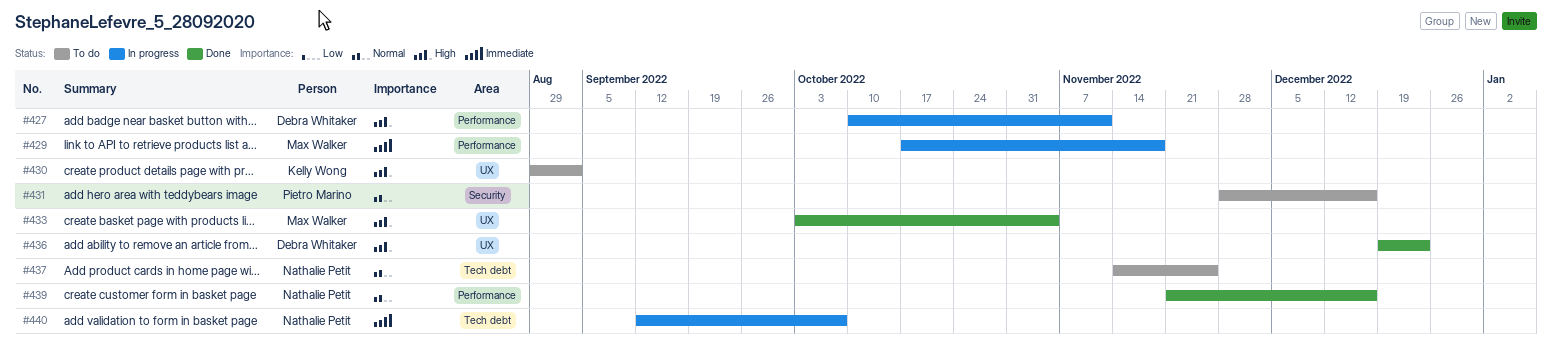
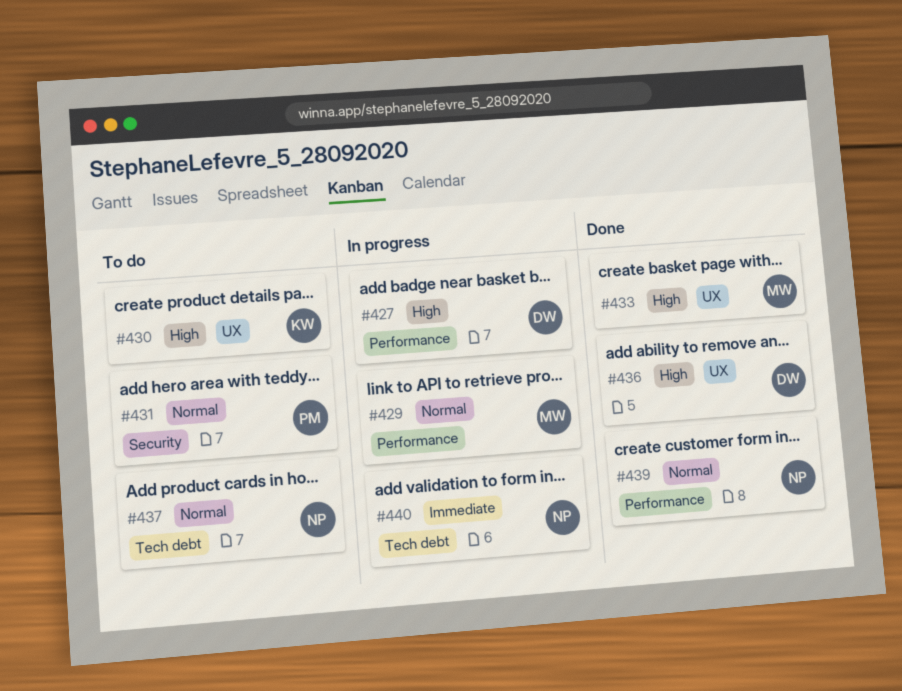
#429, priority: Immediate -> Normal

